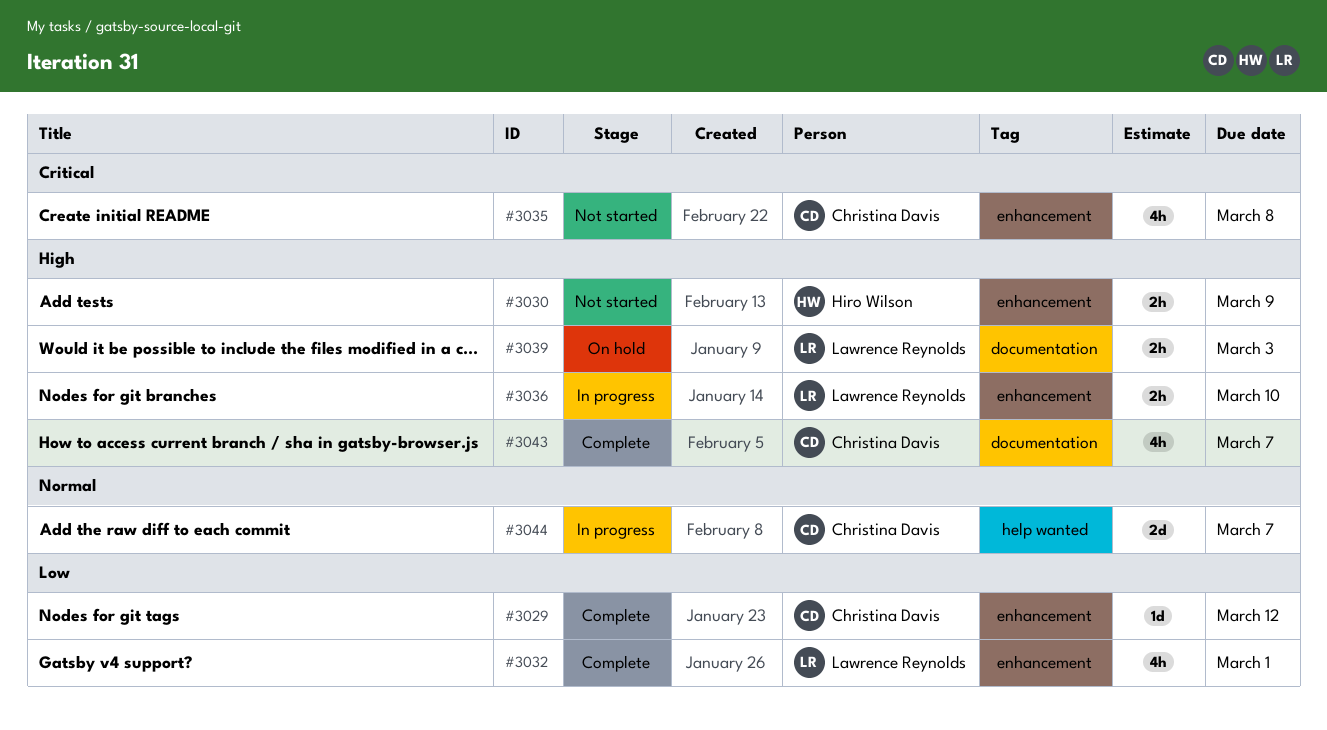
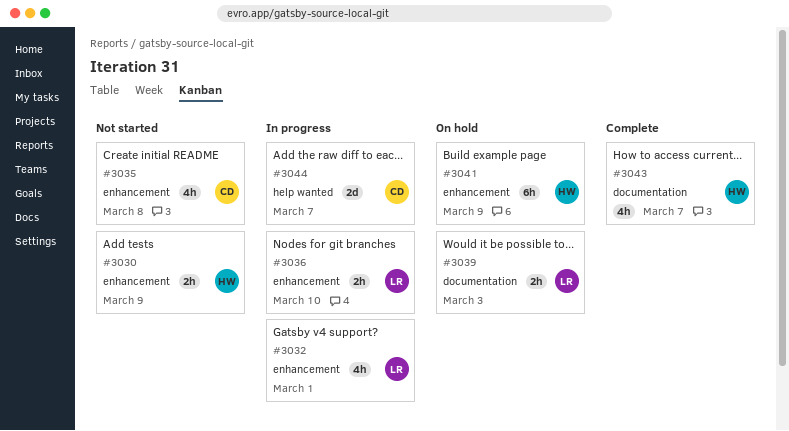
#3029: present -> none
#3032, status: Complete -> In progress
#3041: none -> present
#3043, owner: Christina Davis -> Hiro Wilson

